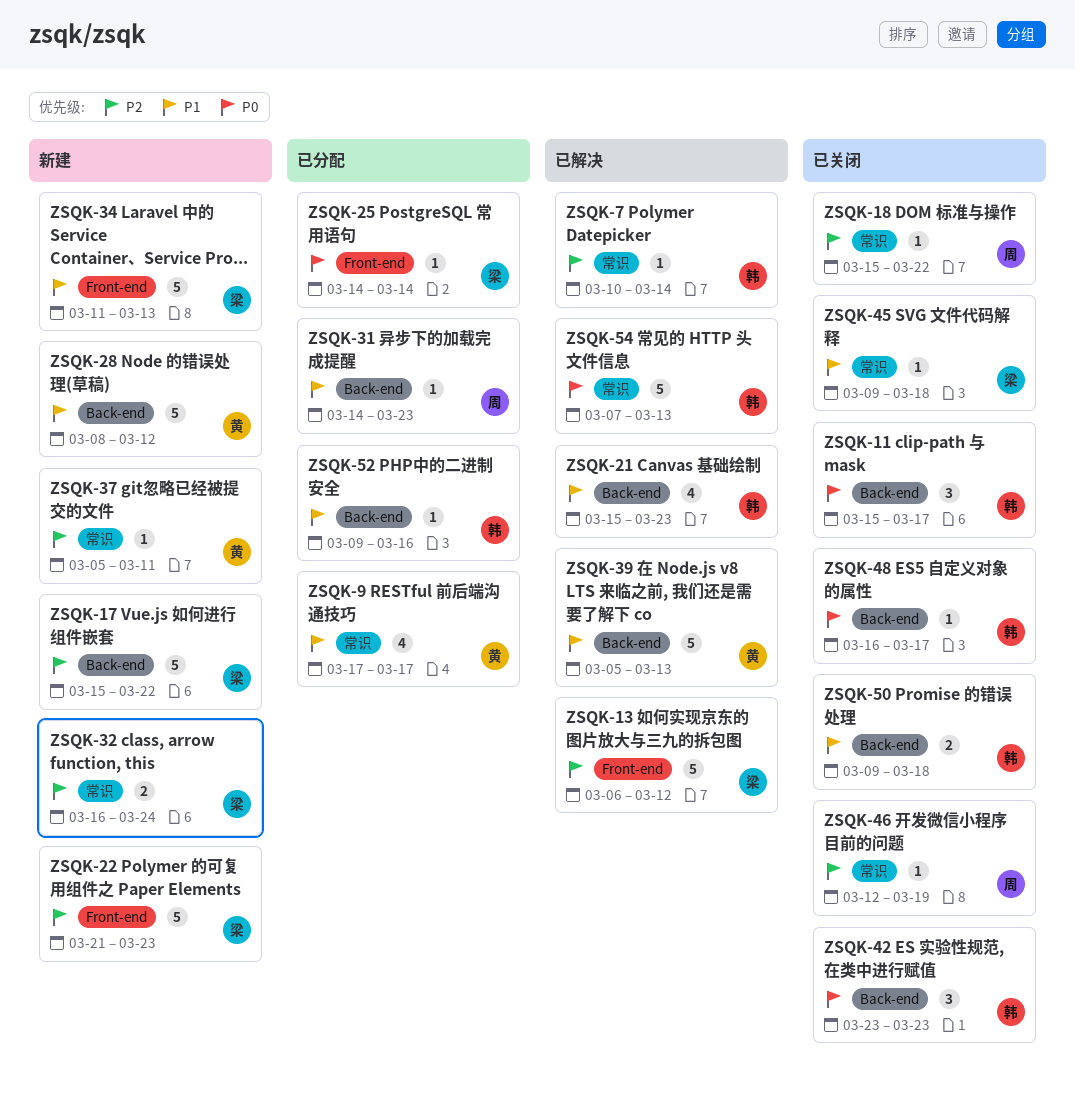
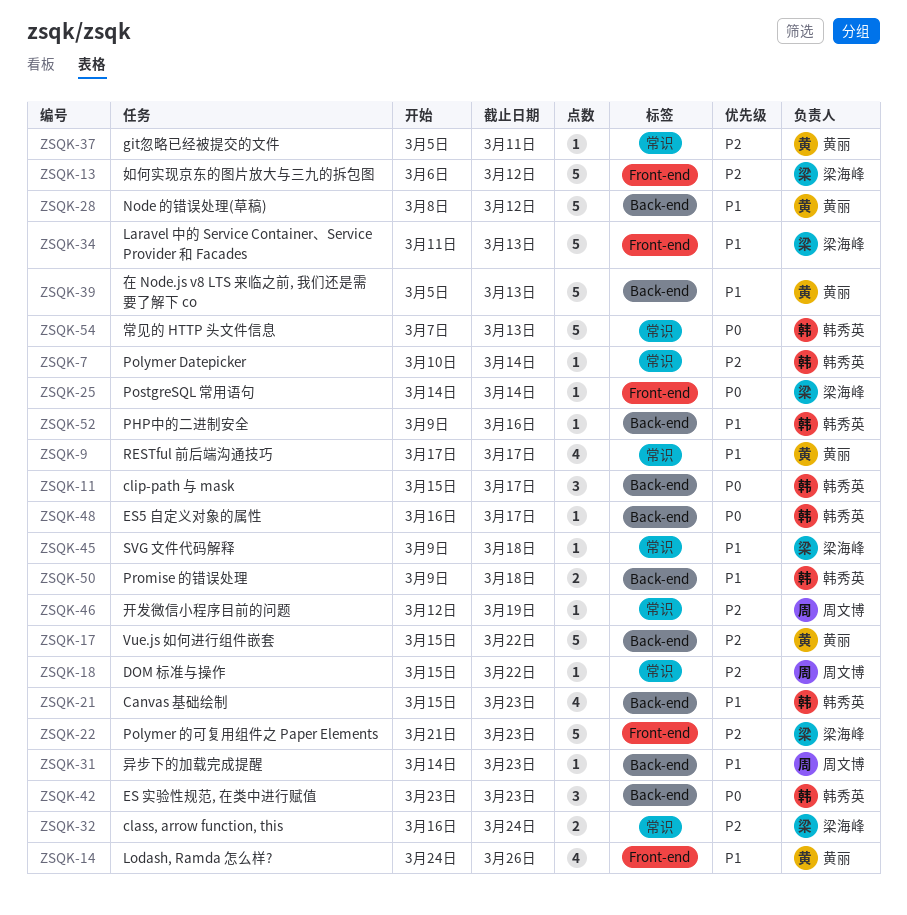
ZSQK-14: none -> present
ZSQK-17, owner: 梁海峰 -> 黄丽

